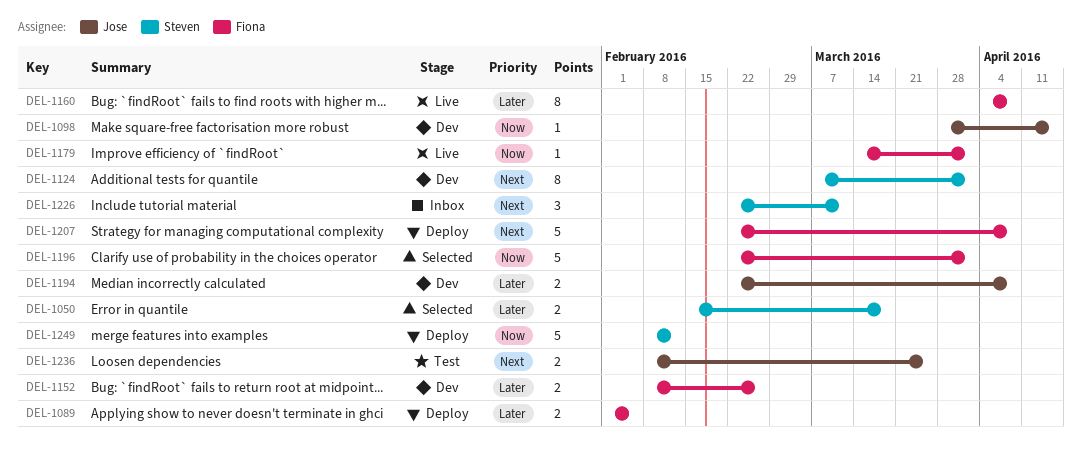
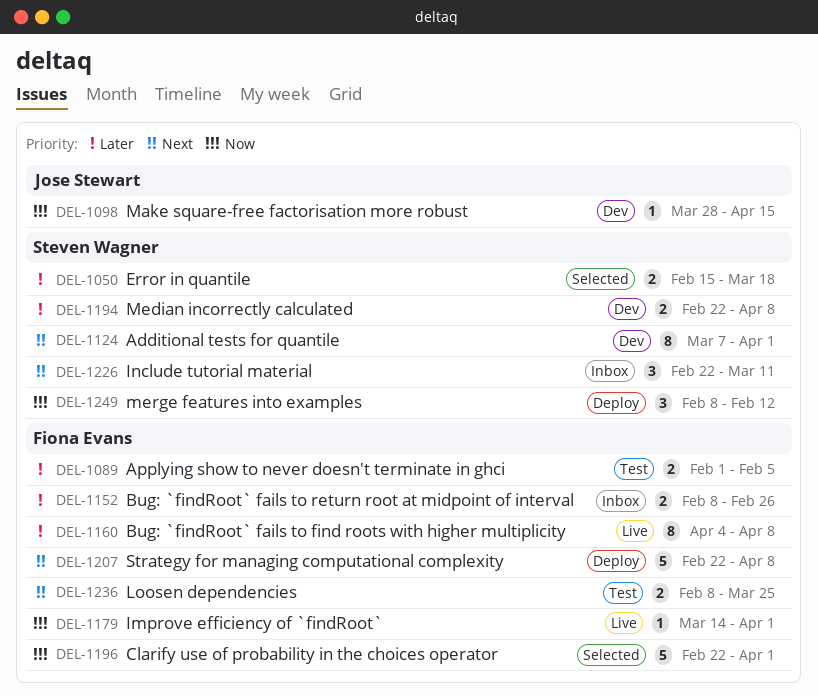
DEL-1089, status: Deploy -> Test
DEL-1152, status: Dev -> Inbox
DEL-1194, owner: Jose Stewart -> Steven Wagner
DEL-1236, owner: Jose Stewart -> Fiona Evans
DEL-1249, estimate: 5 -> 3

